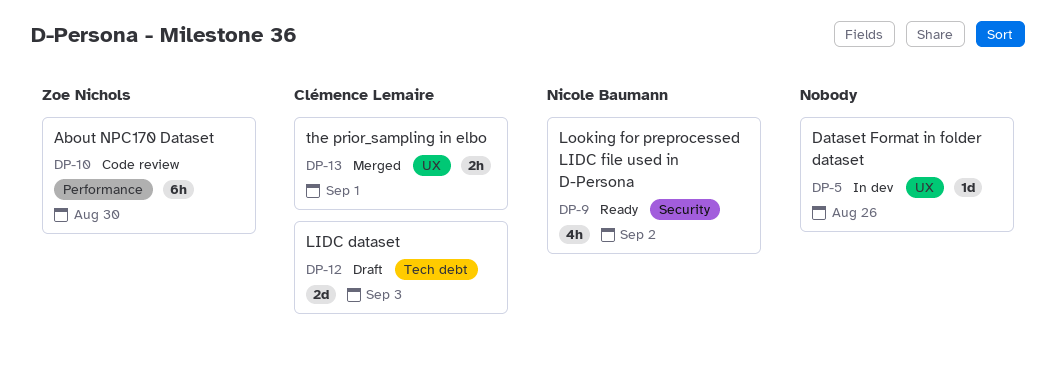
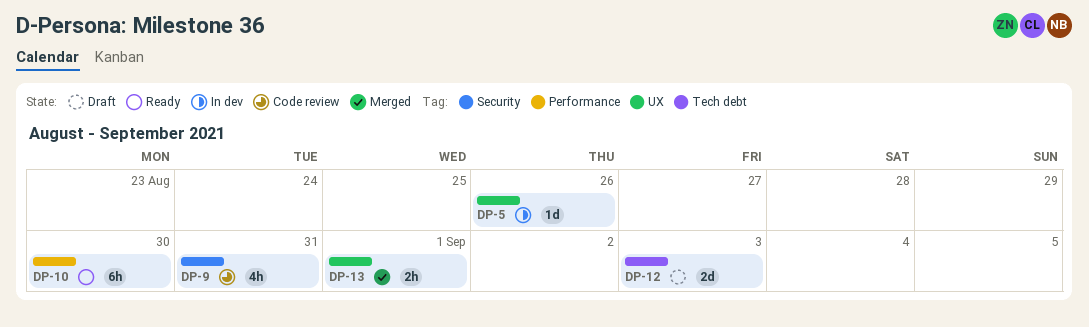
DP-9, status: Ready -> Code review
DP-9, due: Sep 2 -> Aug 31
DP-10, status: Code review -> Ready

